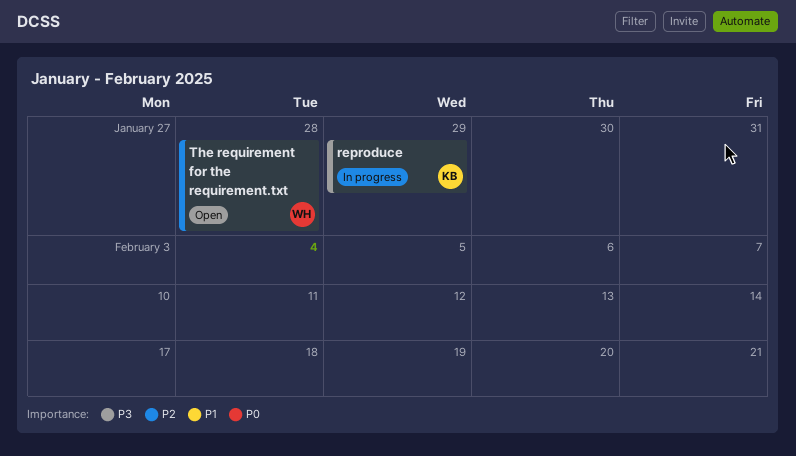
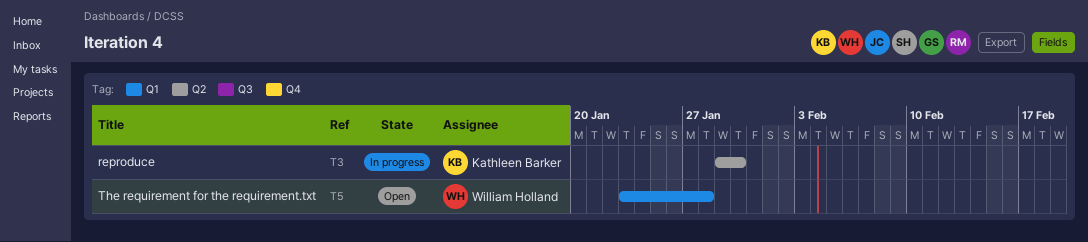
reproduce, due: Jan 29 -> Jan 30

